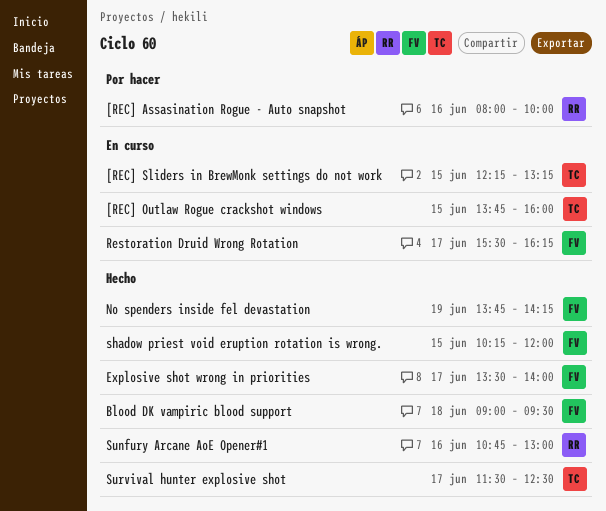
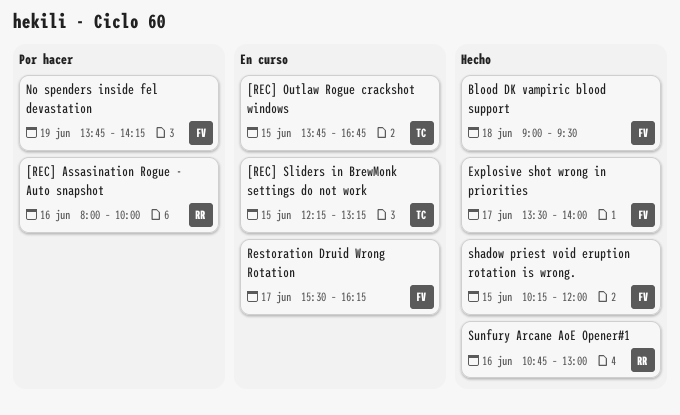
[REC] Outlaw Rogue crackshot windows, ends: 16:00 -> 16:45
No spenders inside fel devastation, status: Hecho -> Por hacer
Survival hunter explosive shot: present -> none

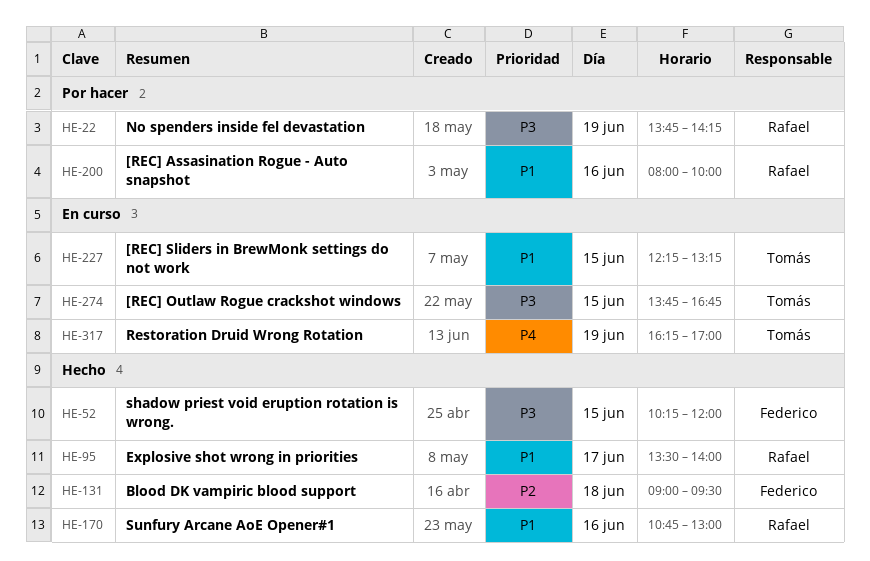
Explosive shot wrong in priorities, owner: Federico -> Rafael
No spenders inside fel devastation, owner: Federico -> Rafael
Restoration Druid Wrong Rotation, owner: Federico -> Tomás
Restoration Druid Wrong Rotation, day: Jun 17 -> Jun 19
Restoration Druid Wrong Rotation, begins: 15:30 -> 16:15
Restoration Druid Wrong Rotation, ends: 16:15 -> 17:00

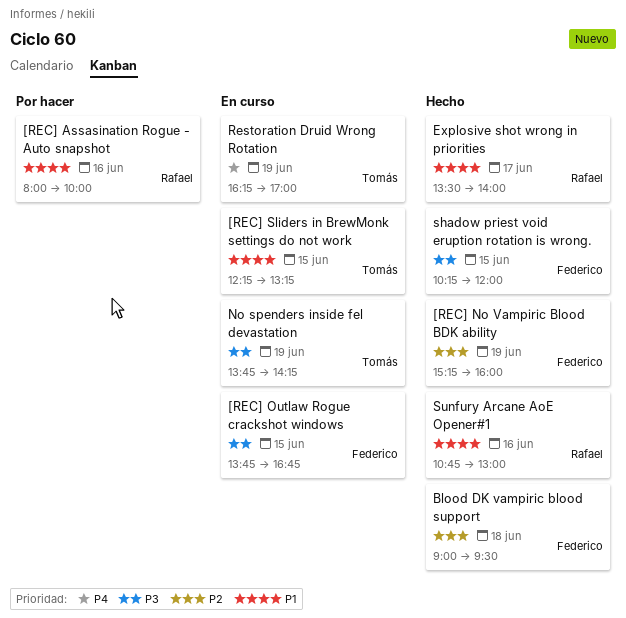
[REC] No Vampiric Blood BDK ability: none -> present
[REC] Outlaw Rogue crackshot windows, owner: Tomás -> Federico
No spenders inside fel devastation, status: Por hacer -> En curso
No spenders inside fel devastation, owner: Rafael -> Tomás

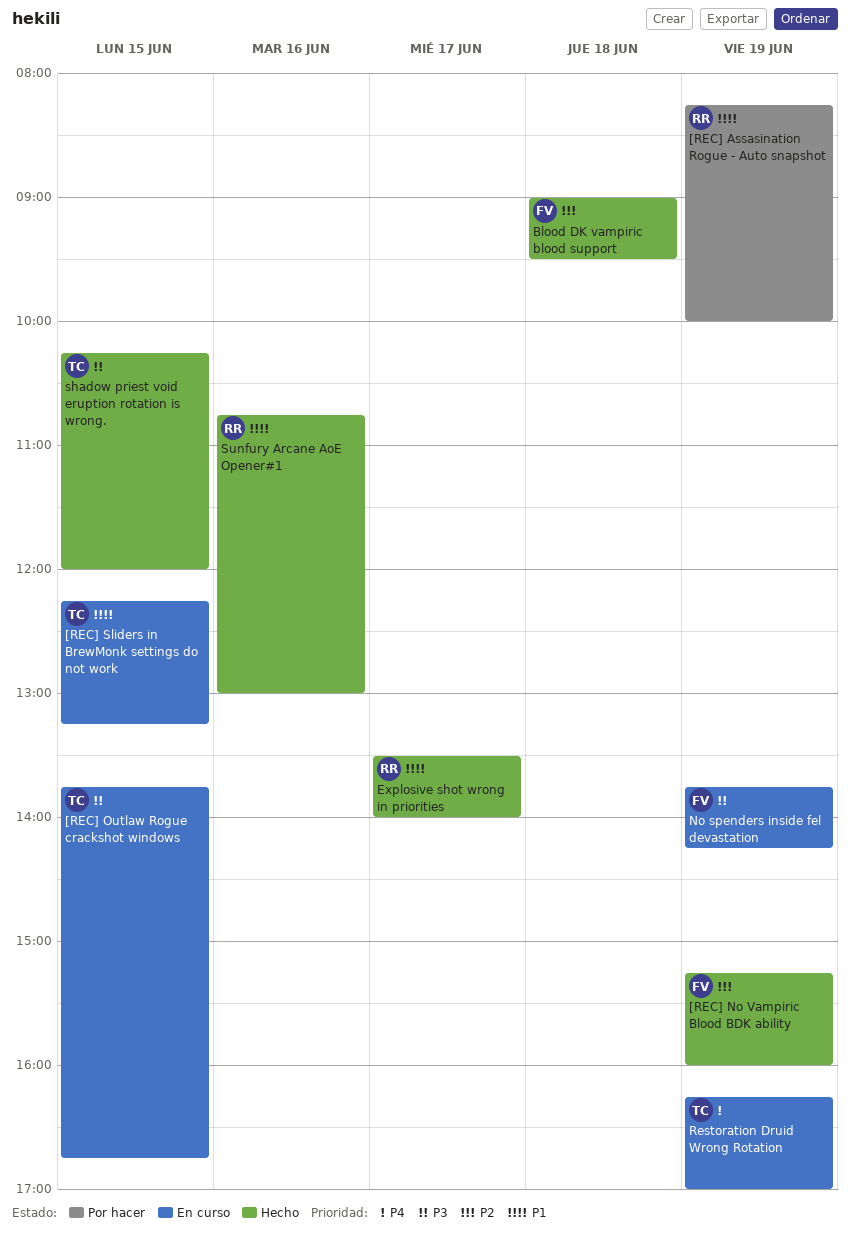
[REC] Assasination Rogue - Auto snapshot, day: Jun 16 -> Jun 19
[REC] Assasination Rogue - Auto snapshot, begins: 08:00 -> 08:15
[REC] Outlaw Rogue crackshot windows, owner: Federico -> Tomás
No spenders inside fel devastation, owner: Tomás -> Federico
shadow priest void eruption rotation is wrong., owner: Federico -> Tomás

